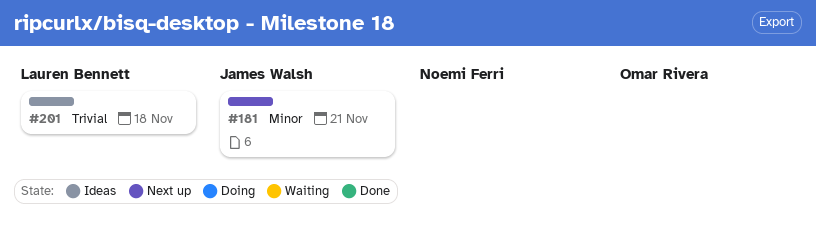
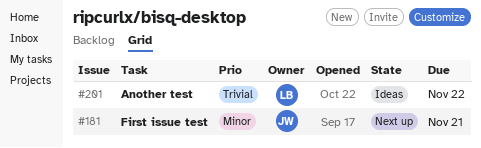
#201, due: Nov 18 -> Nov 22

